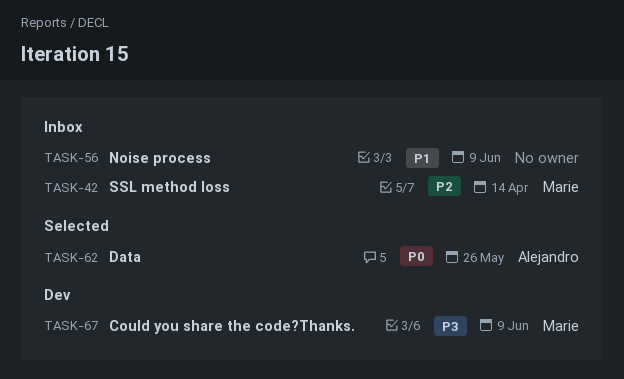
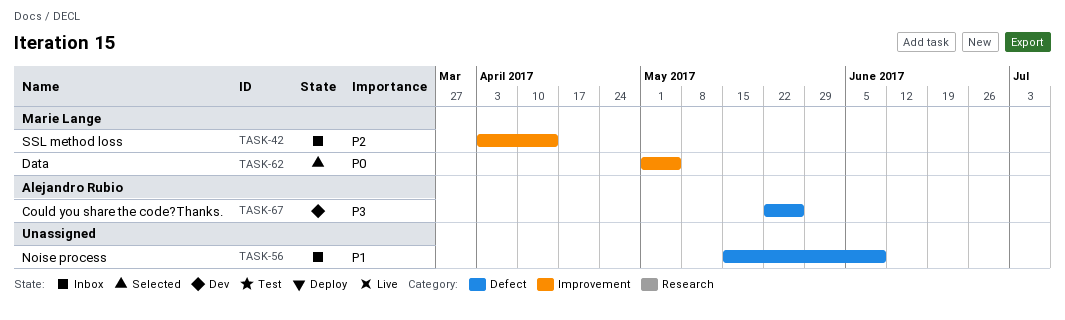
TASK-62, owner: Alejandro Rubio -> Marie Lange
TASK-62, due: May 26 -> May 5
TASK-67, owner: Marie Lange -> Alejandro Rubio
TASK-67, due: Jun 9 -> May 26

